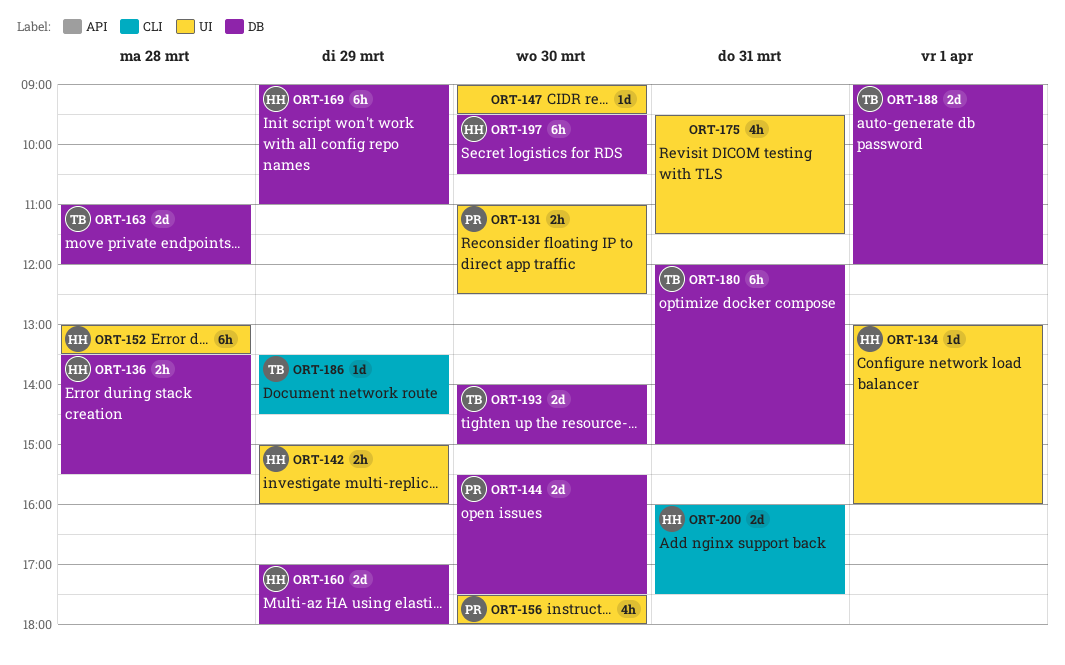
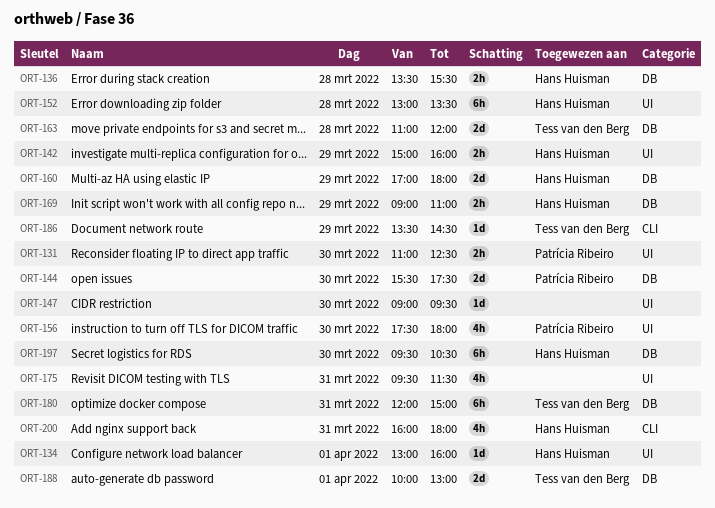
ORT-169, estimate: 6h -> 2h
ORT-188, begins: 09:00 -> 10:00
ORT-188, ends: 12:00 -> 13:00
ORT-193: present -> none
ORT-200, estimate: 2d -> 4h
ORT-200, ends: 17:30 -> 18:00

